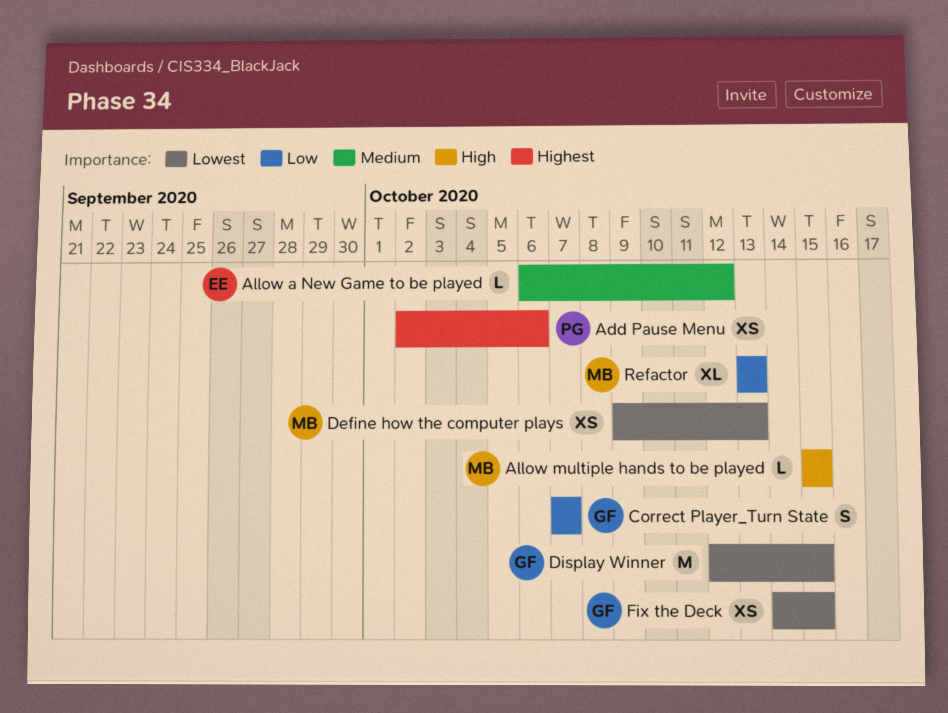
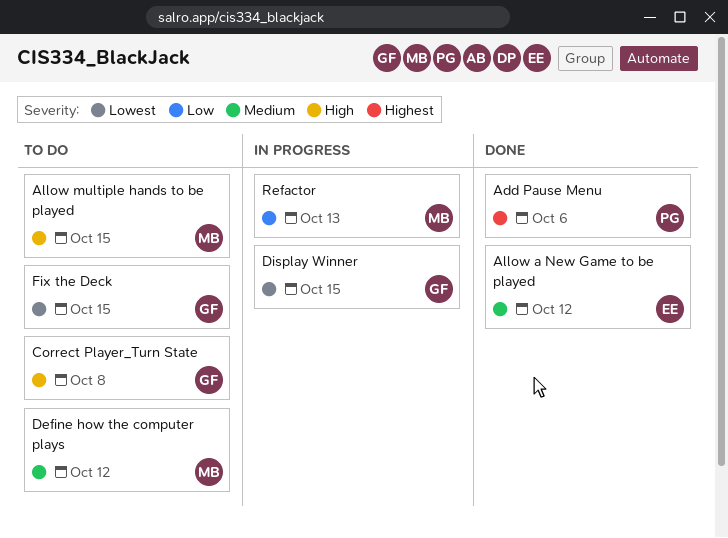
Correct Player_Turn State, priority: Low -> High
Correct Player_Turn State, due: Oct 7 -> Oct 8
Define how the computer plays, priority: Lowest -> Medium
Define how the computer plays, due: Oct 13 -> Oct 12

